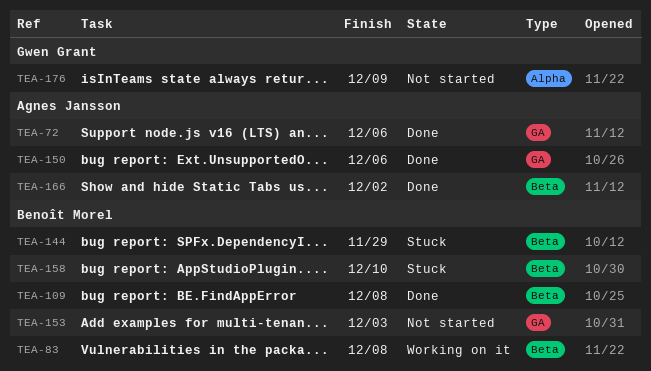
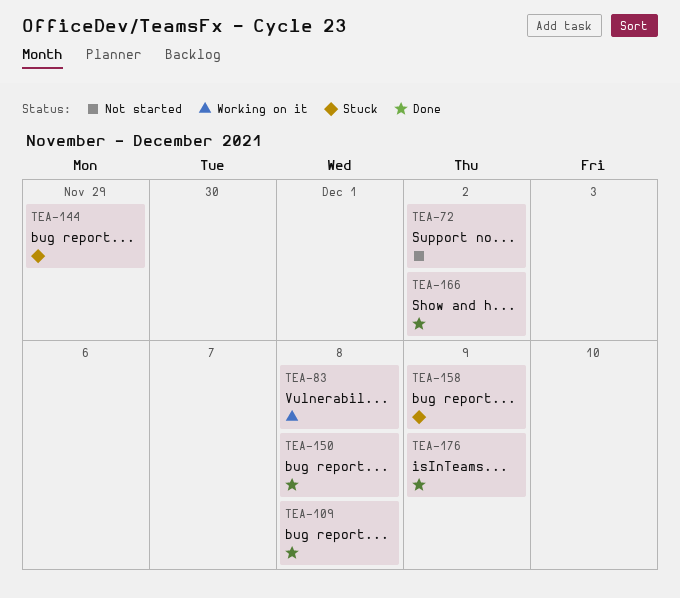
TEA-72, status: Done -> Not started
TEA-72, due: Dec 6 -> Dec 2
TEA-150, due: Dec 6 -> Dec 8
TEA-153: present -> none
TEA-158, due: Dec 10 -> Dec 9
TEA-176, status: Not started -> Done

